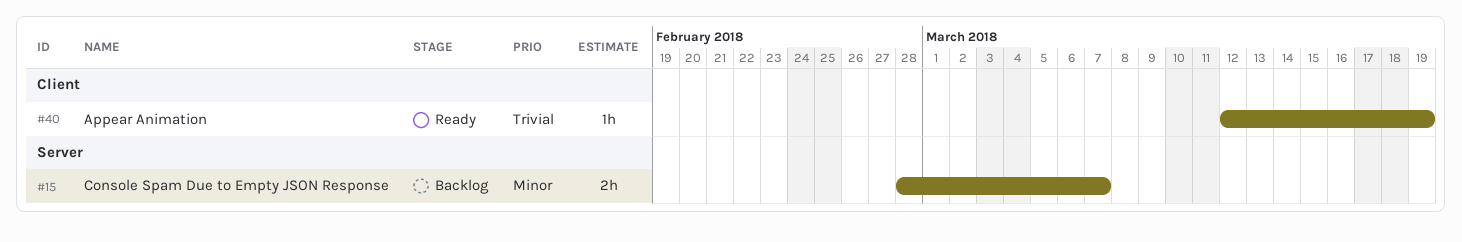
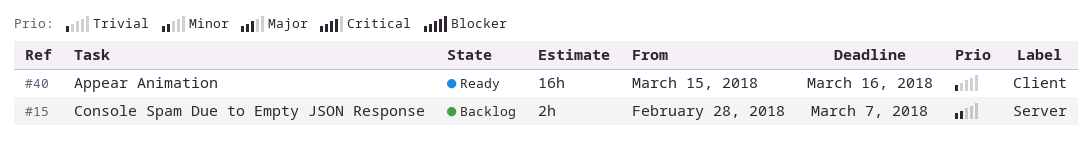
#40, estimate: 1h -> 16h
#40, start: Mar 12 -> Mar 15
#40, due: Mar 19 -> Mar 16

